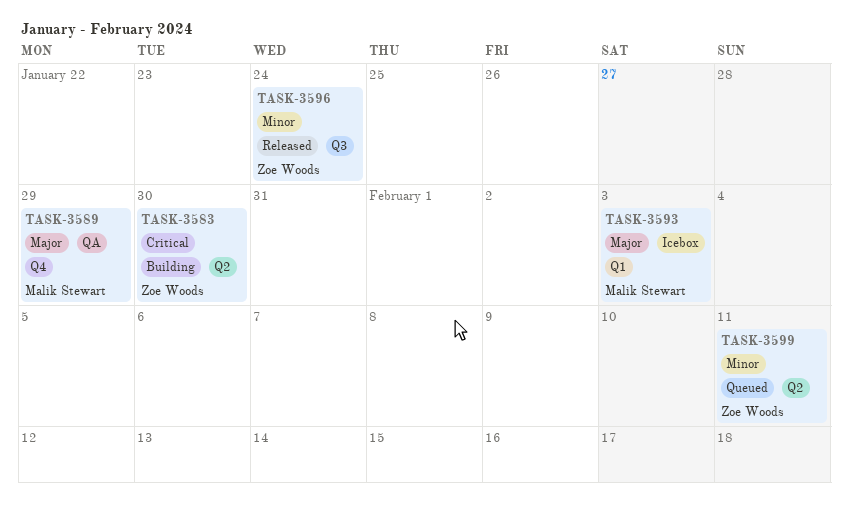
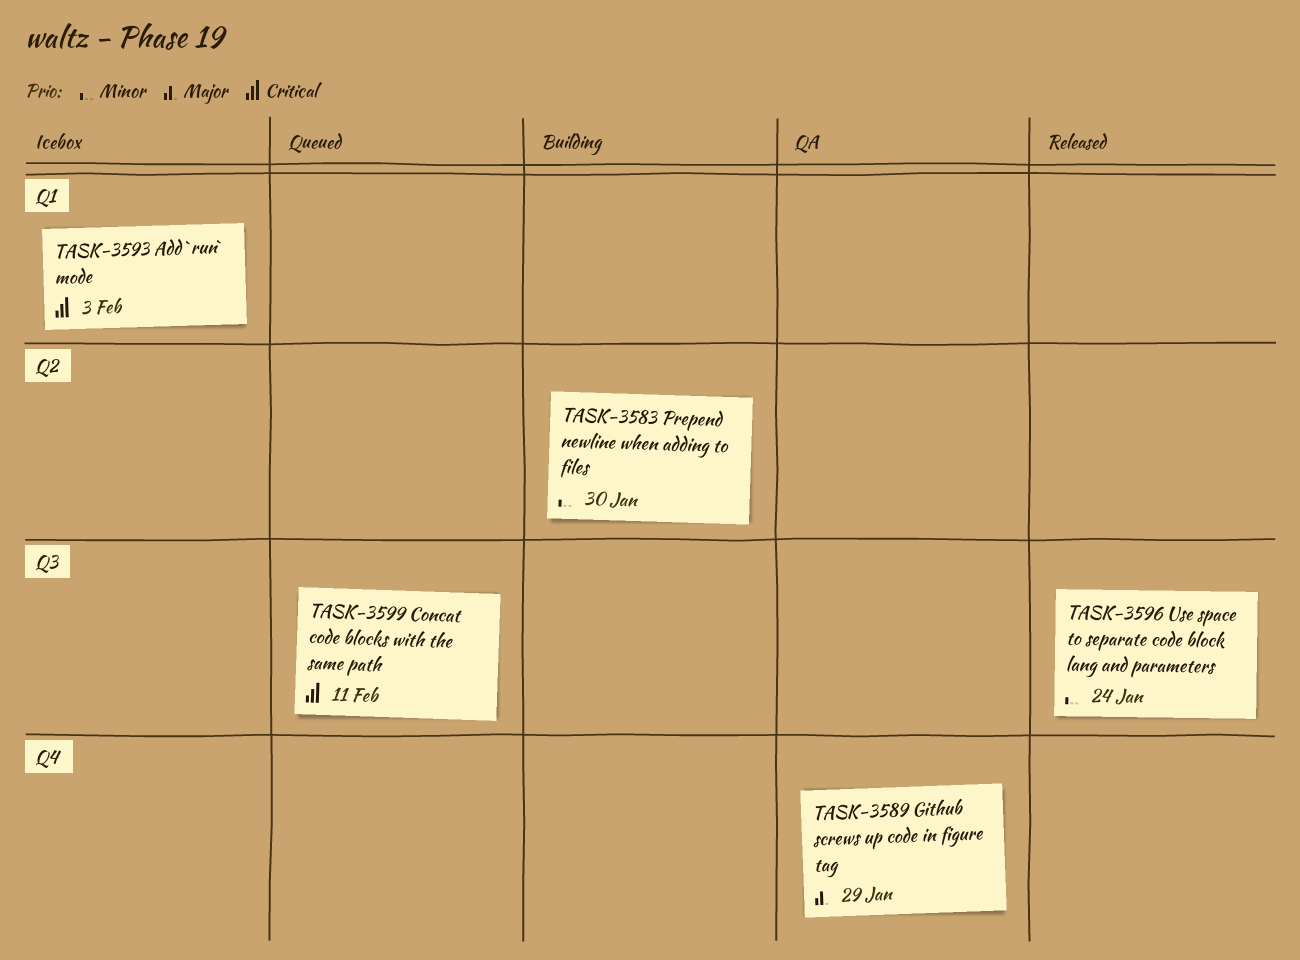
TASK-3583, priority: Critical -> Minor
TASK-3593, priority: Major -> Critical
TASK-3599, priority: Minor -> Critical
TASK-3599, label: Q2 -> Q3

